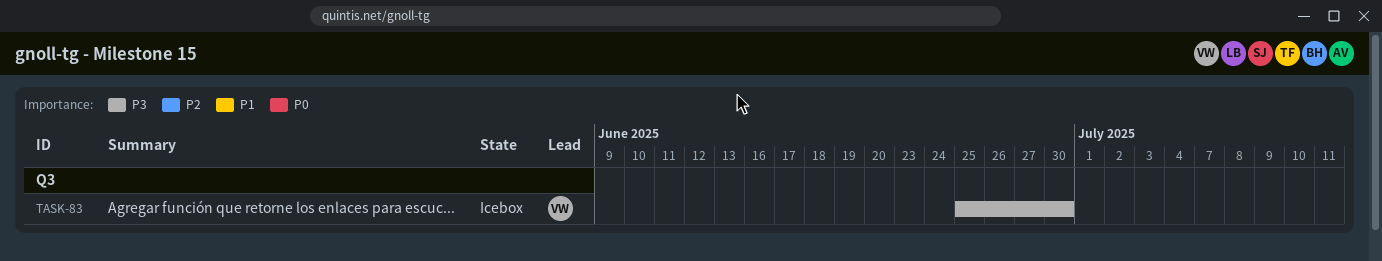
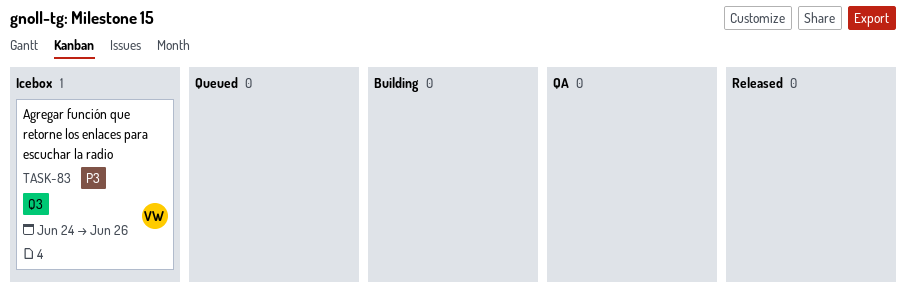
TASK-83, start: Jun 25 -> Jun 24
TASK-83, due: Jun 30 -> Jun 26

